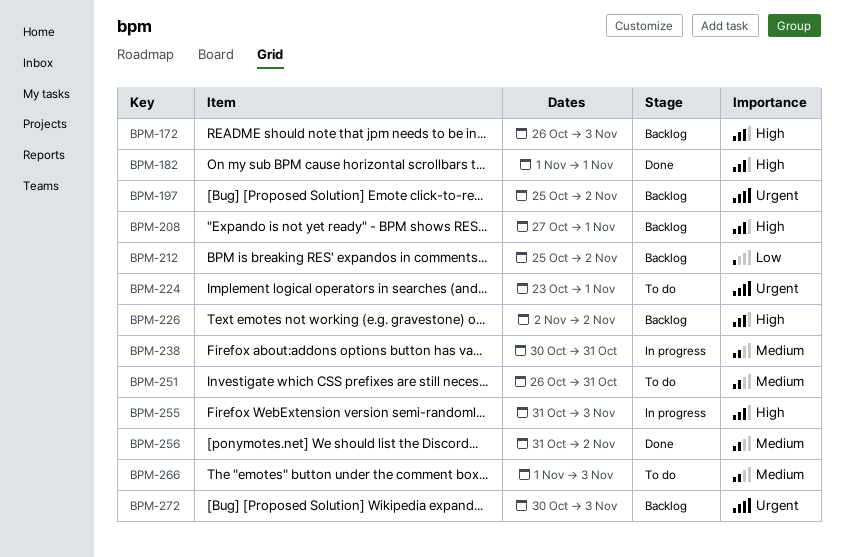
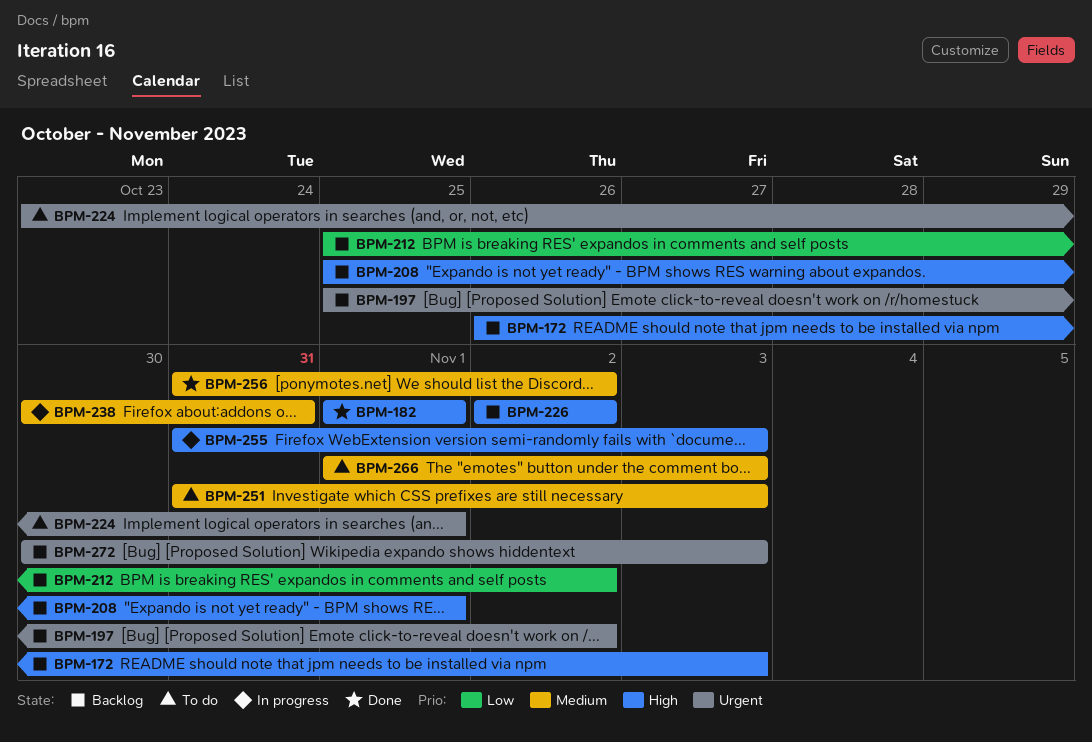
BPM-208, start: Oct 27 -> Oct 25
BPM-251, start: Oct 26 -> Oct 31
BPM-251, due: Oct 31 -> Nov 3

